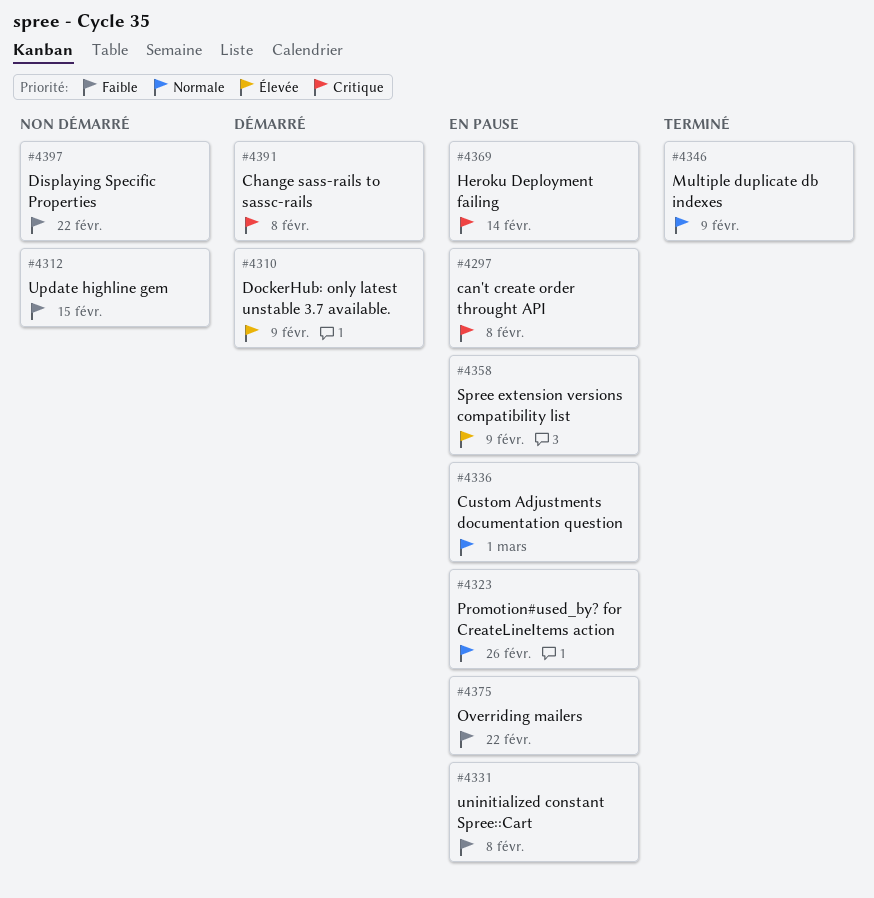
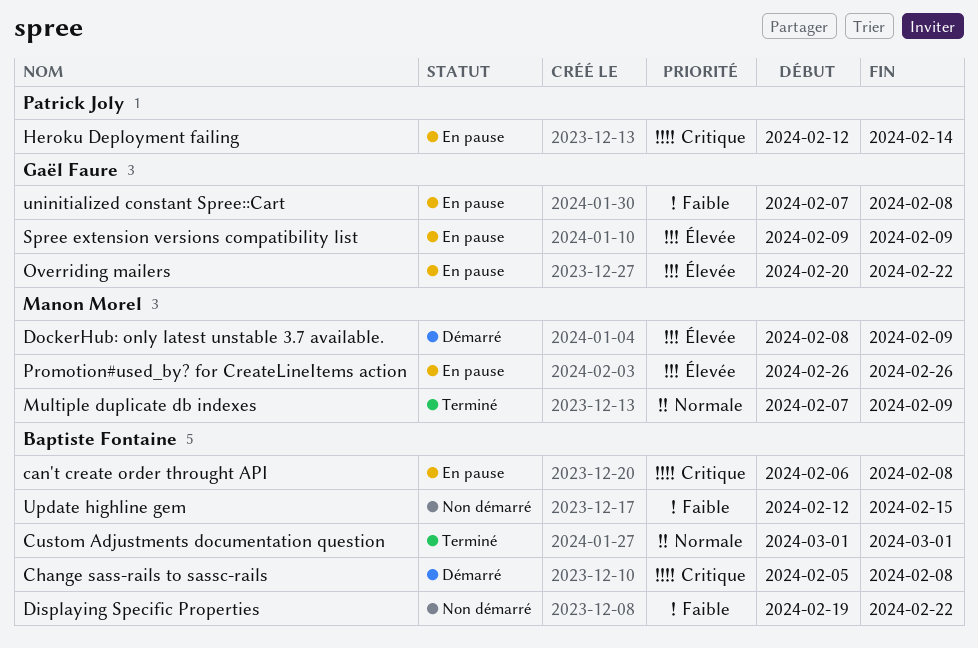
Custom Adjustments documentation question, status: En pause -> Terminé
Overriding mailers, priority: Faible -> Élevée
Promotion#used_by? for CreateLineItems action, priority: Normale -> Élevée

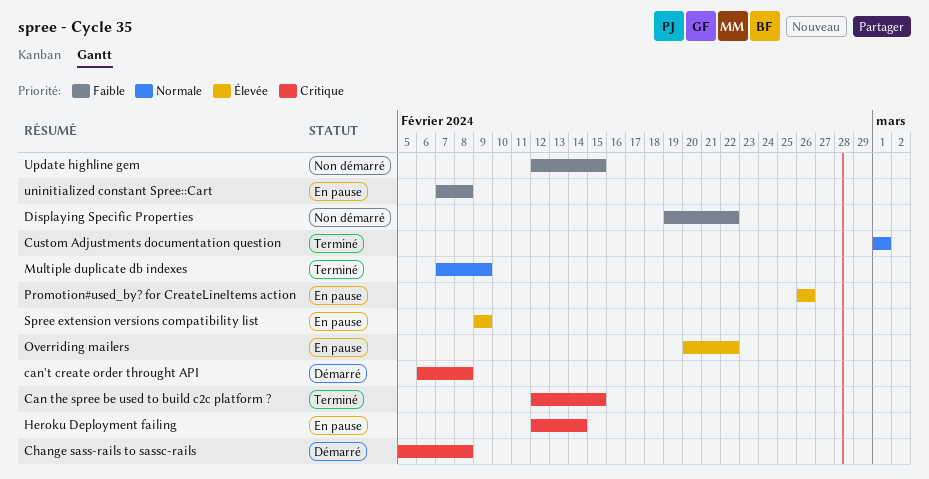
Can the spree be used to build c2c platform ?: none -> present
can't create order throught API, status: En pause -> Démarré
DockerHub: only latest unstable 3.7 available.: present -> none

